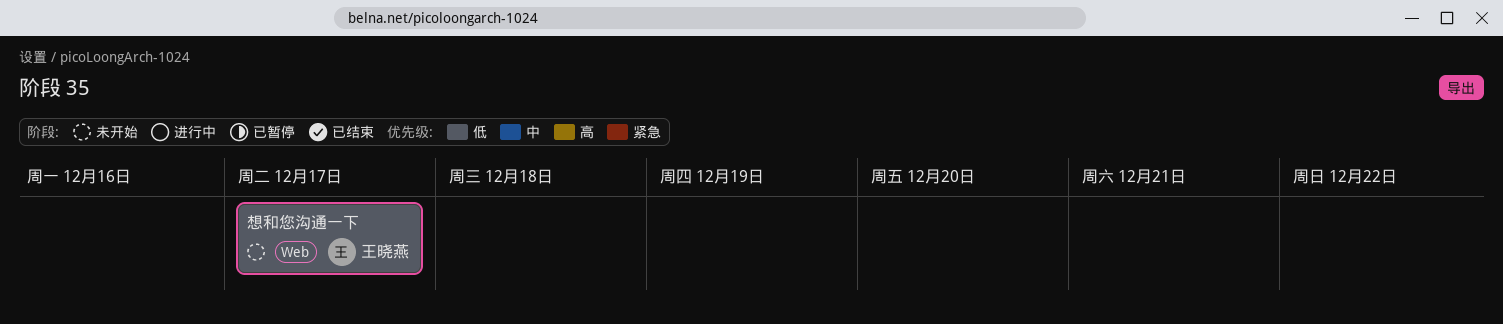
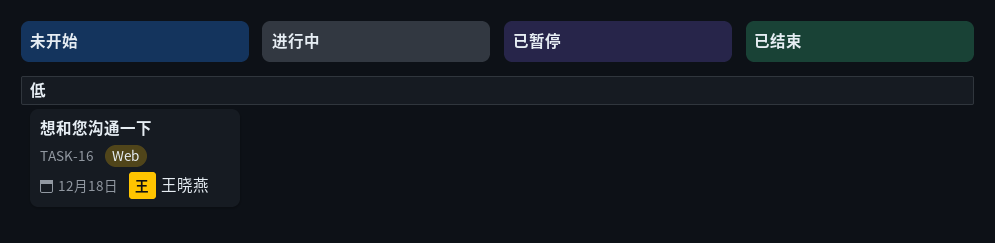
想和您沟通一下, due: Dec 17 -> Dec 18

